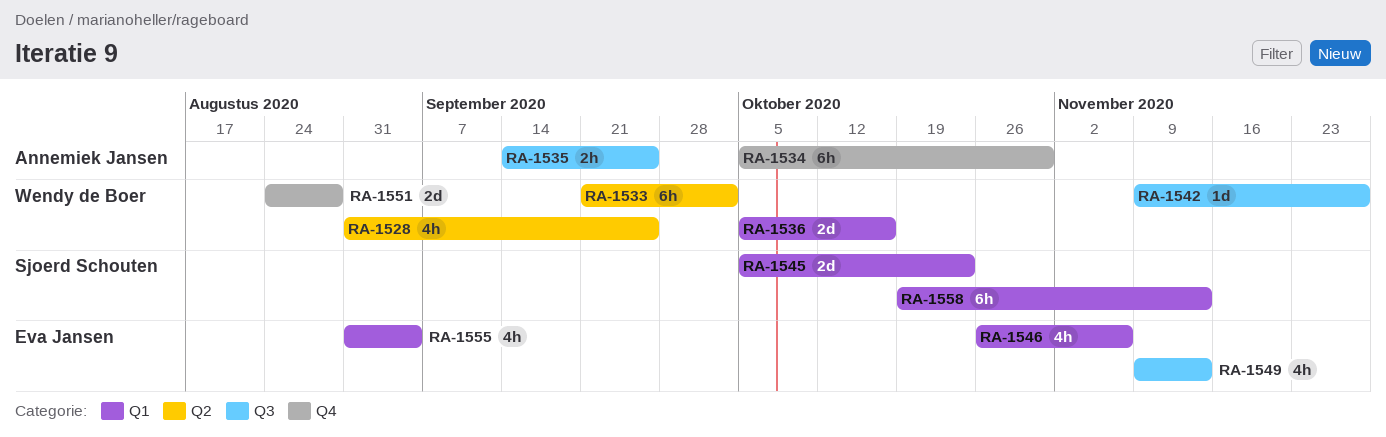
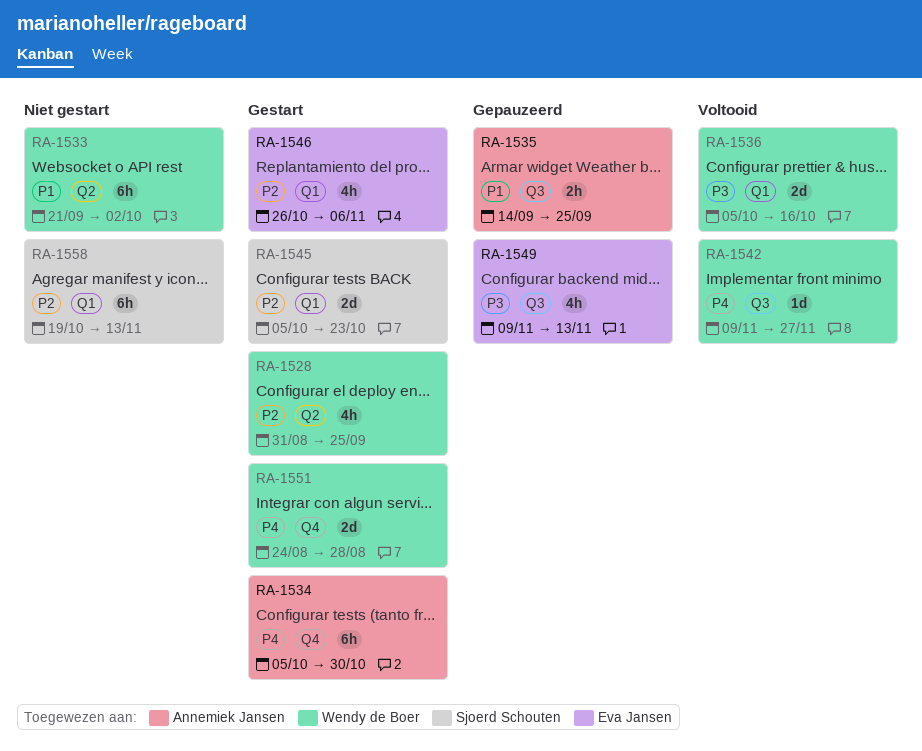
RA-1555: present -> none

